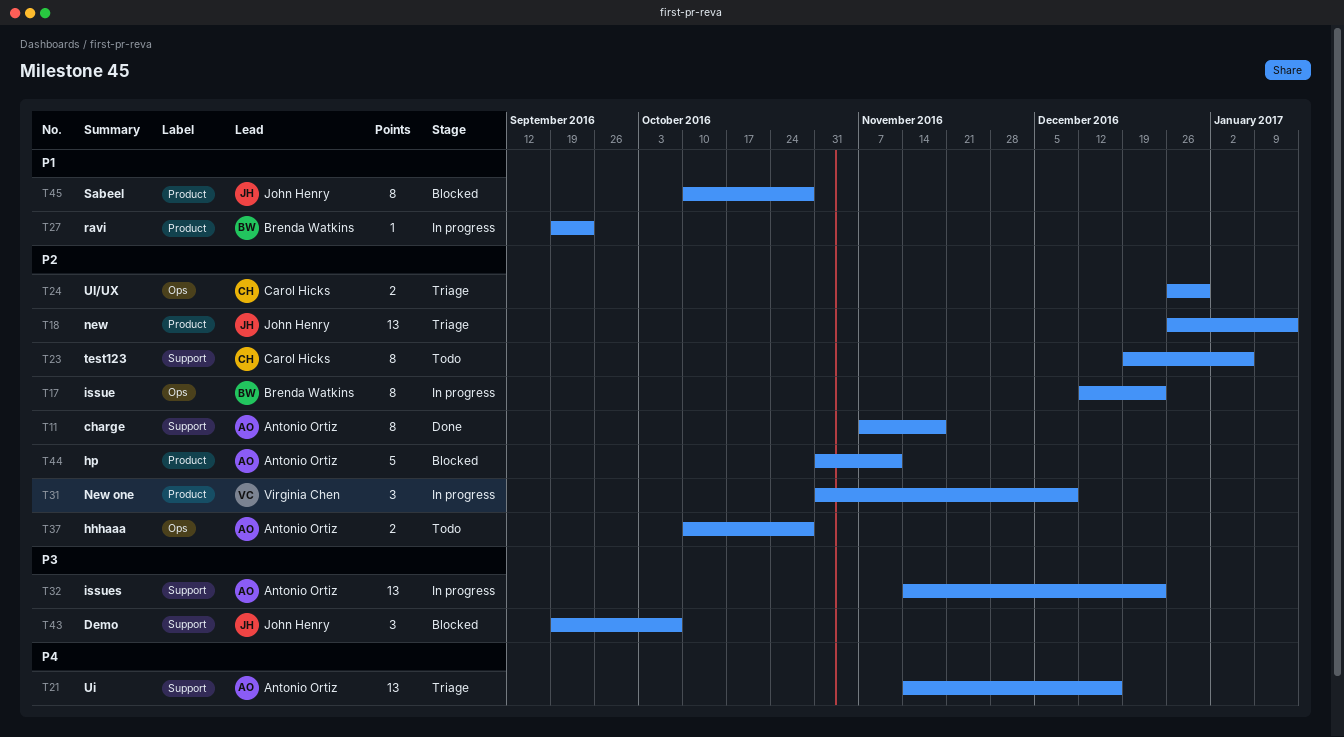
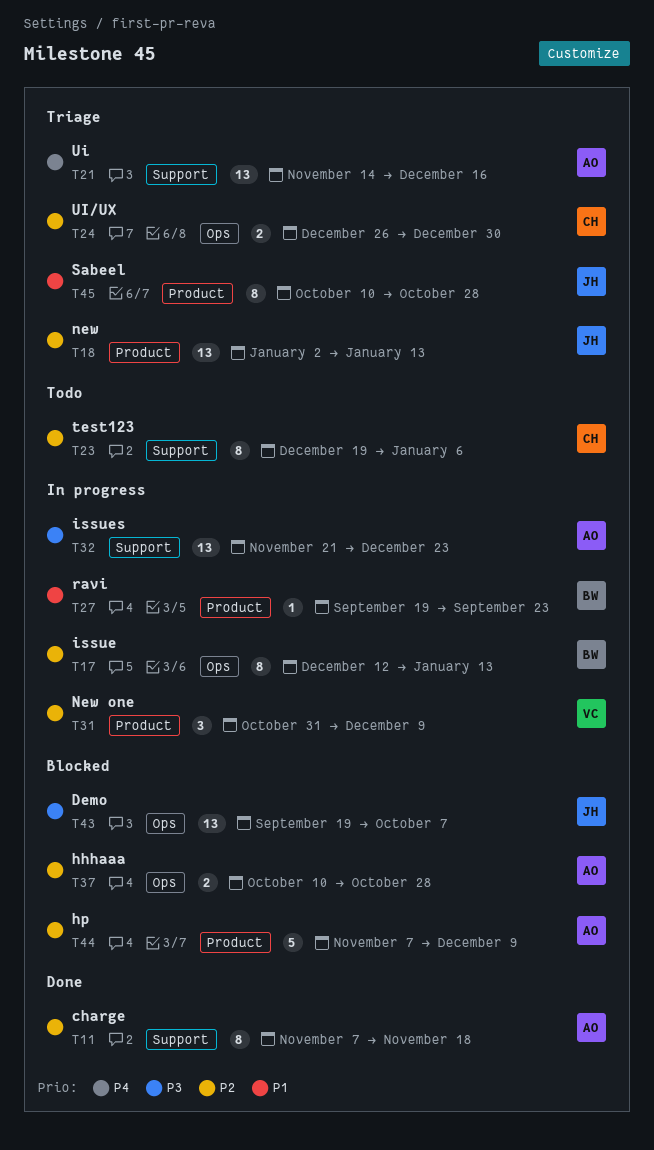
T17, due: Dec 23 -> Jan 13
T18, start: Dec 26 -> Jan 2
T32, start: Nov 14 -> Nov 21
T37, status: Todo -> Blocked
T43, label: Support -> Ops
T43, estimate: 3 -> 13
T44, start: Oct 31 -> Nov 7
T44, due: Nov 11 -> Dec 9
T45, status: Blocked -> Triage

